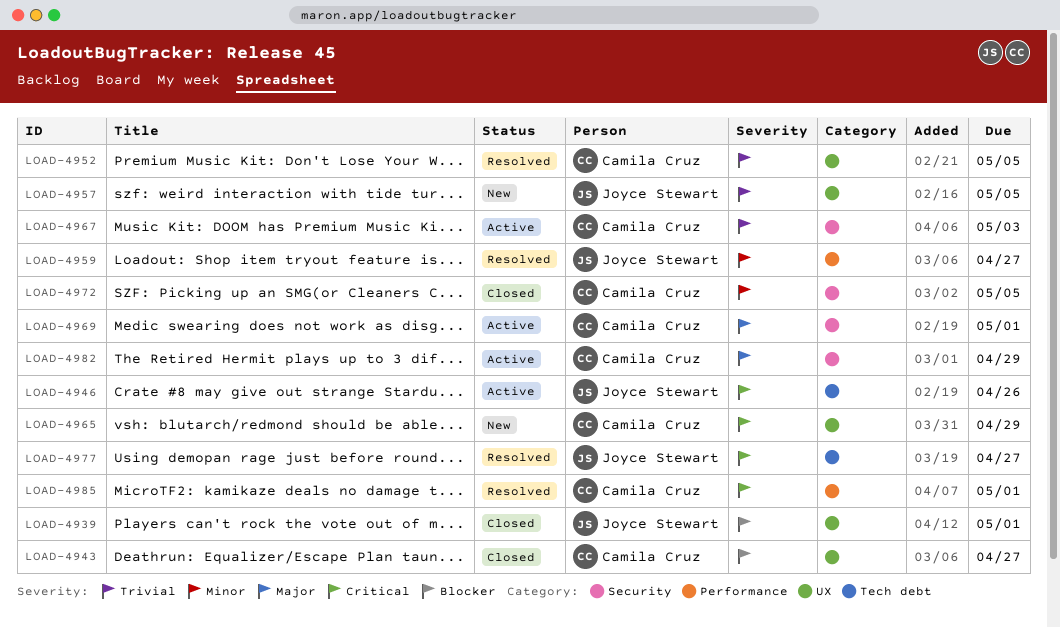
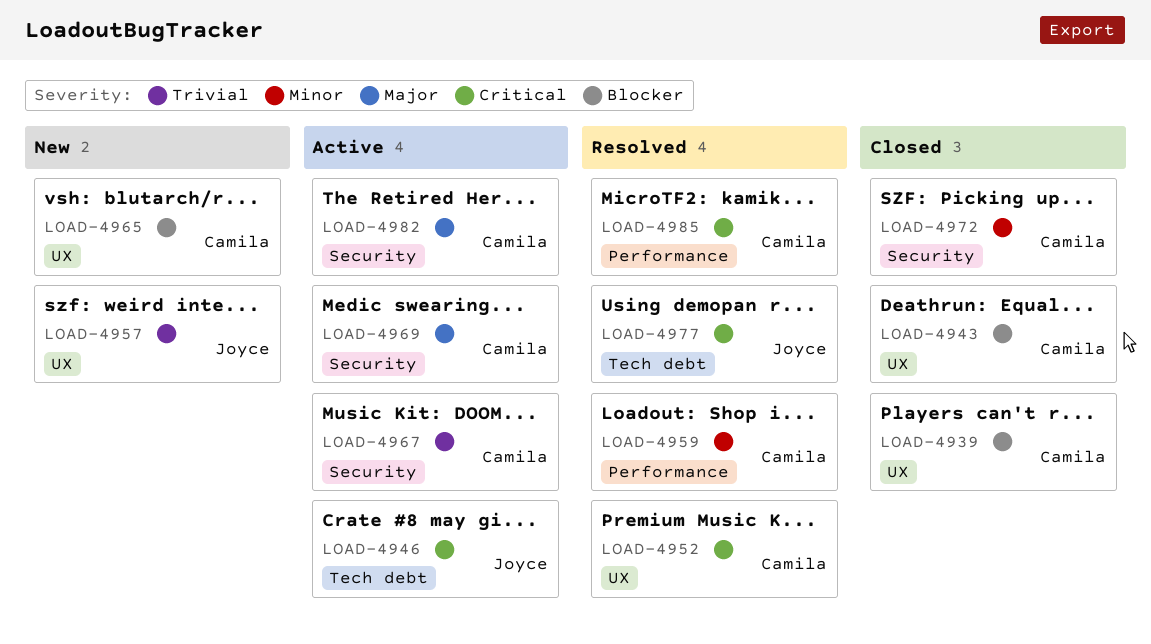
LOAD-4939, owner: Joyce Stewart -> Camila Cruz
LOAD-4952, priority: Trivial -> Critical
LOAD-4959, owner: Joyce Stewart -> Camila Cruz
LOAD-4965, priority: Critical -> Blocker

